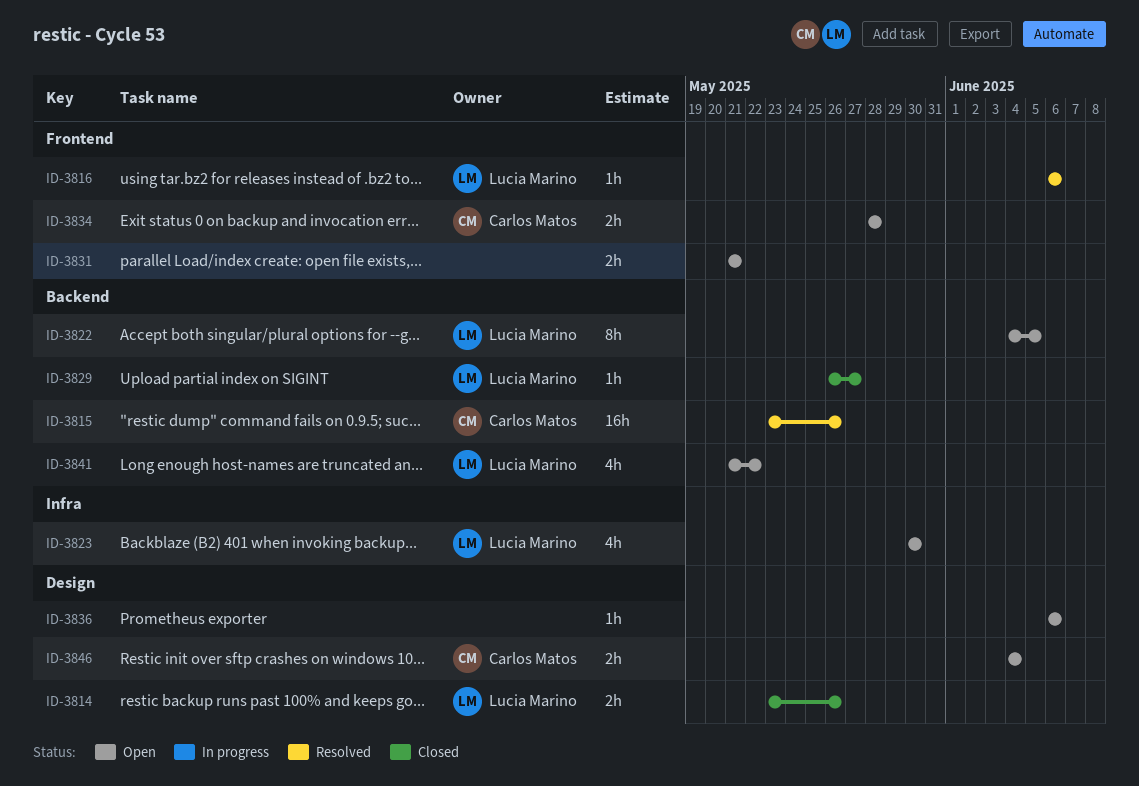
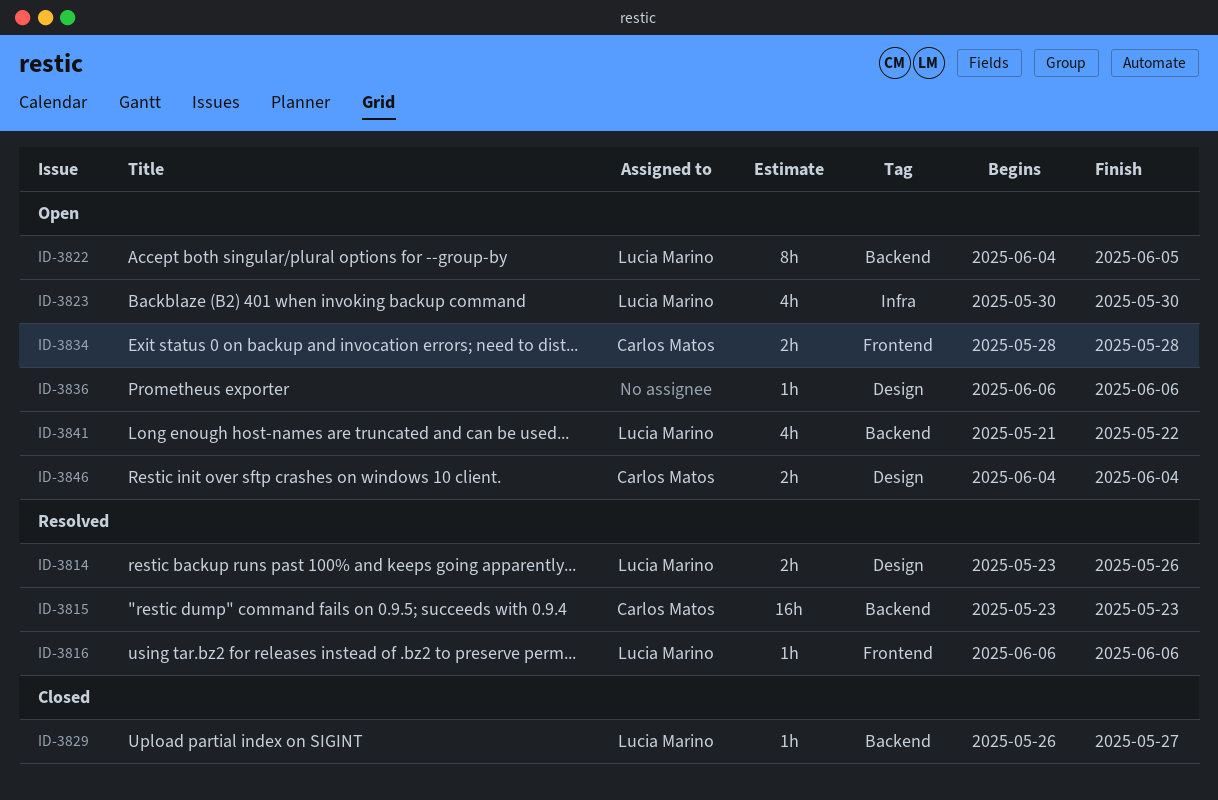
ID-3814, status: Closed -> Resolved
ID-3815, due: May 26 -> May 23
ID-3831: present -> none

